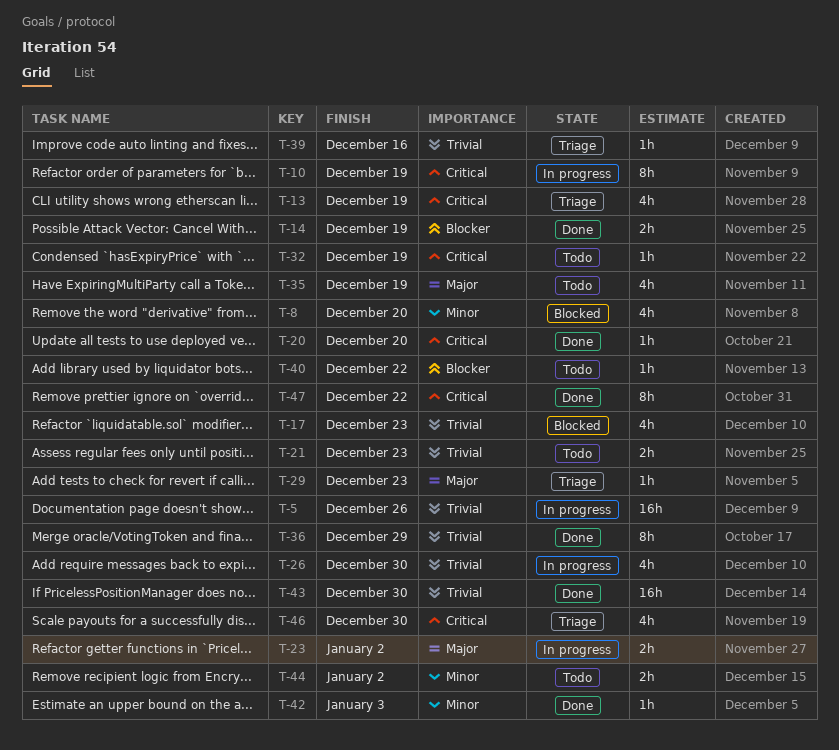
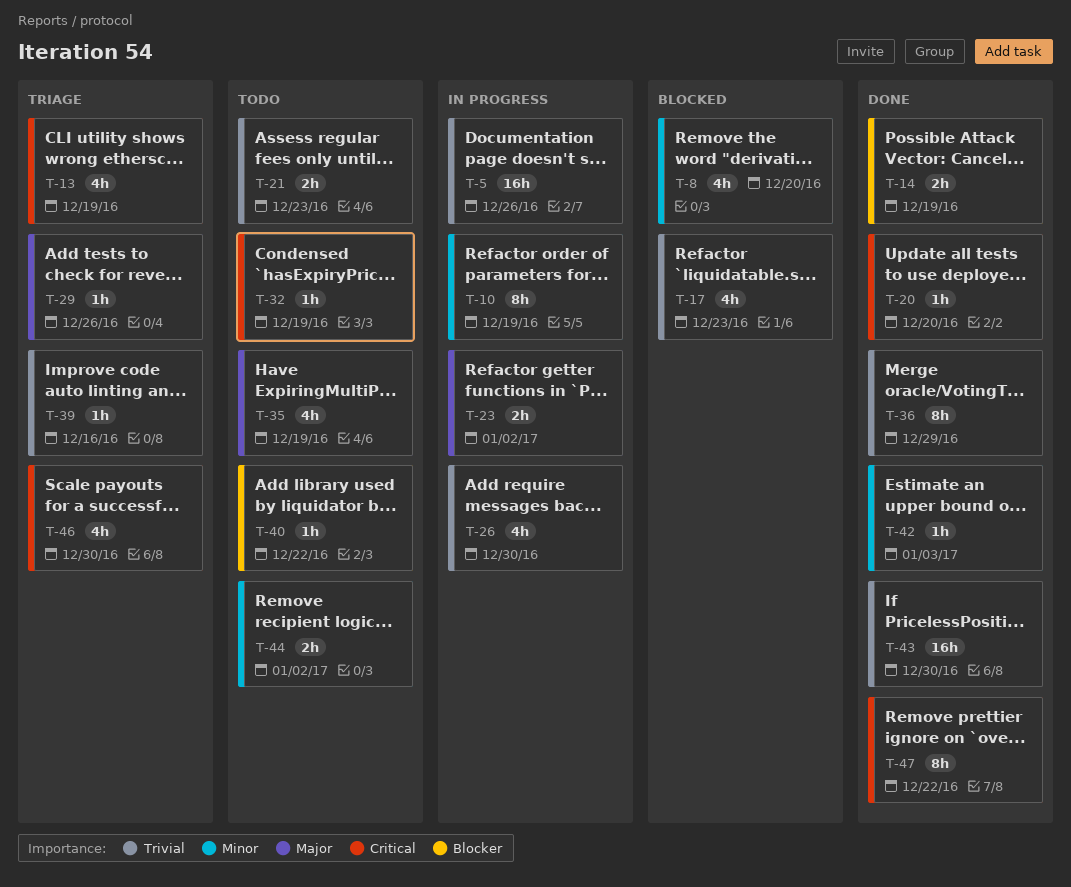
T-10, priority: Critical -> Minor
T-29, due: Dec 23 -> Dec 26

